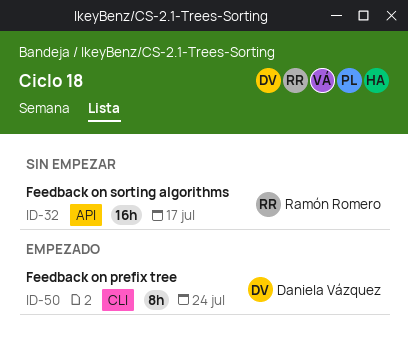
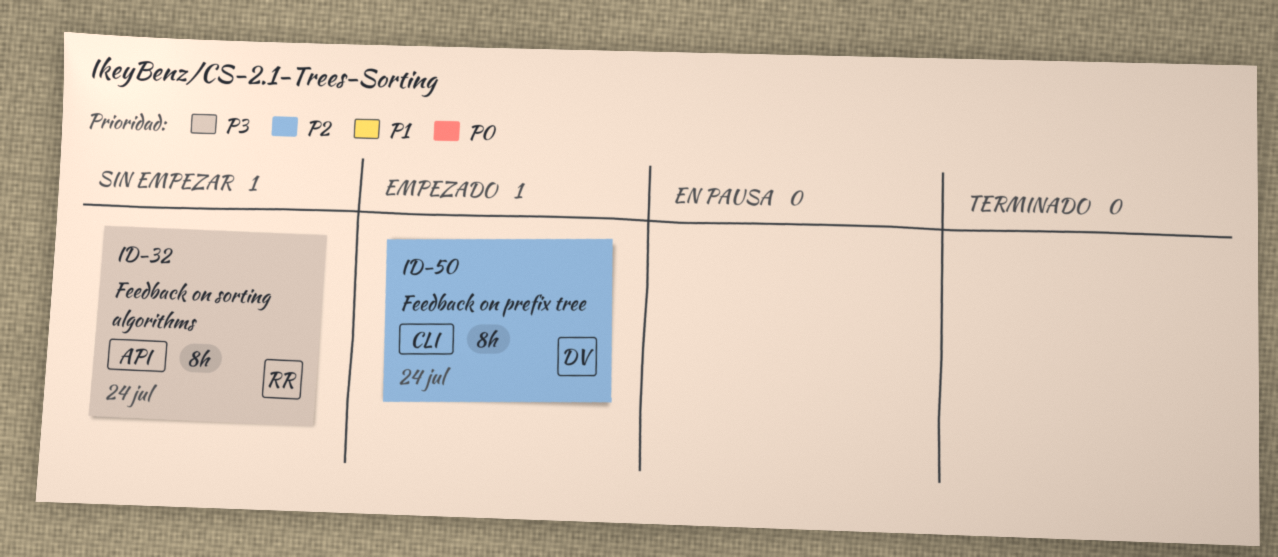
ID-32, estimate: 16h -> 8h
ID-32, due: Jul 17 -> Jul 24

